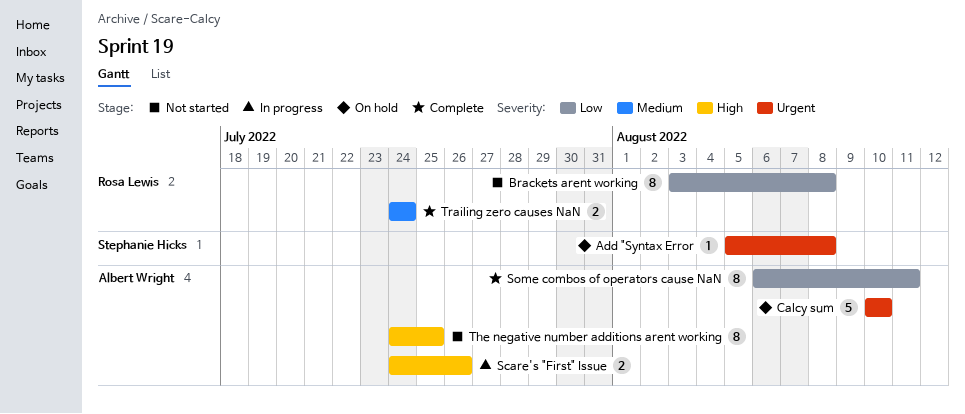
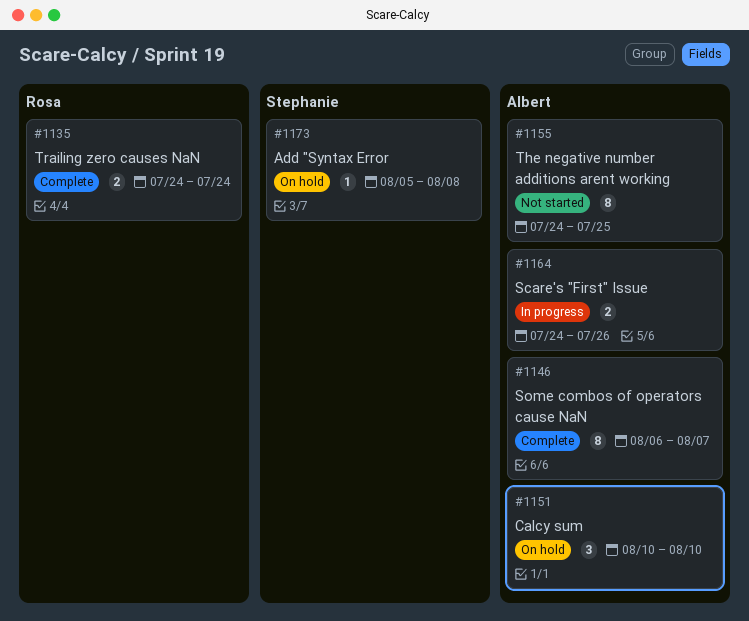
Brackets arent working: present -> none
Calcy sum, estimate: 5 -> 3
Some combos of operators cause NaN, due: Aug 11 -> Aug 7

